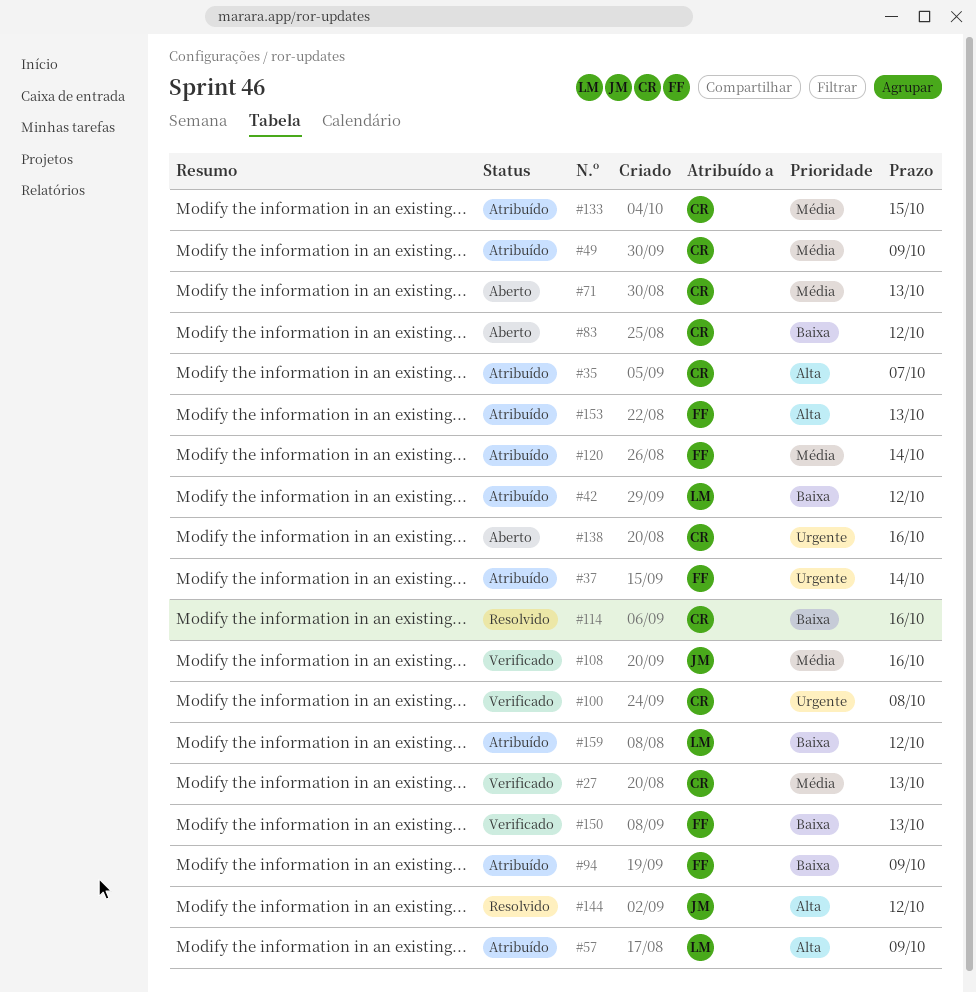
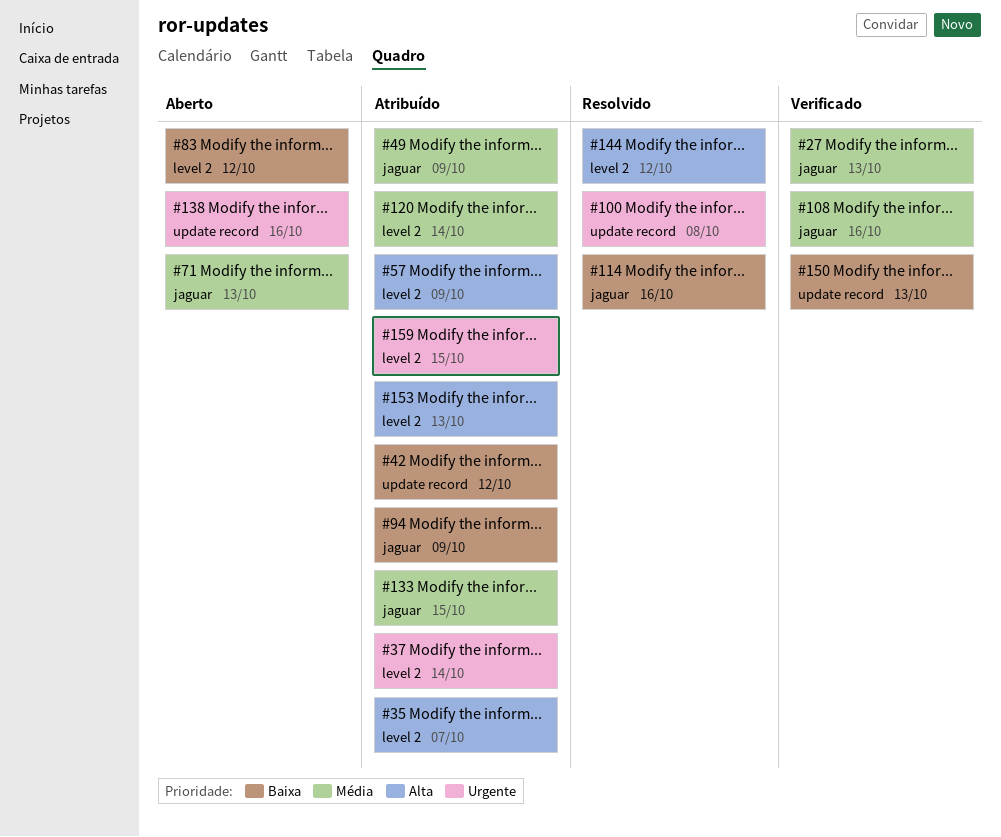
#100, status: Verificado -> Resolvido
#159, priority: Baixa -> Urgente
#159, due: Oct 12 -> Oct 15

